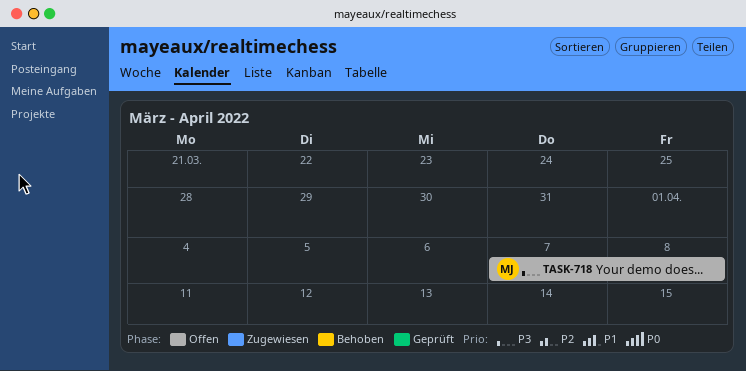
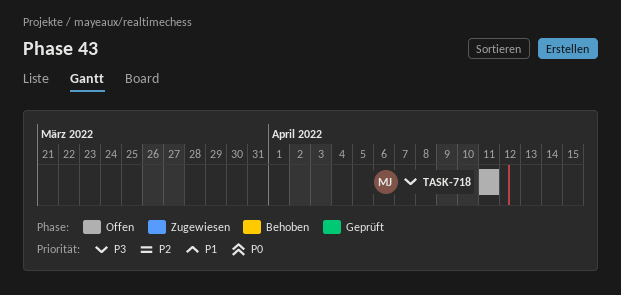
TASK-718, start: Apr 7 -> Apr 11
TASK-718, due: Apr 8 -> Apr 11

